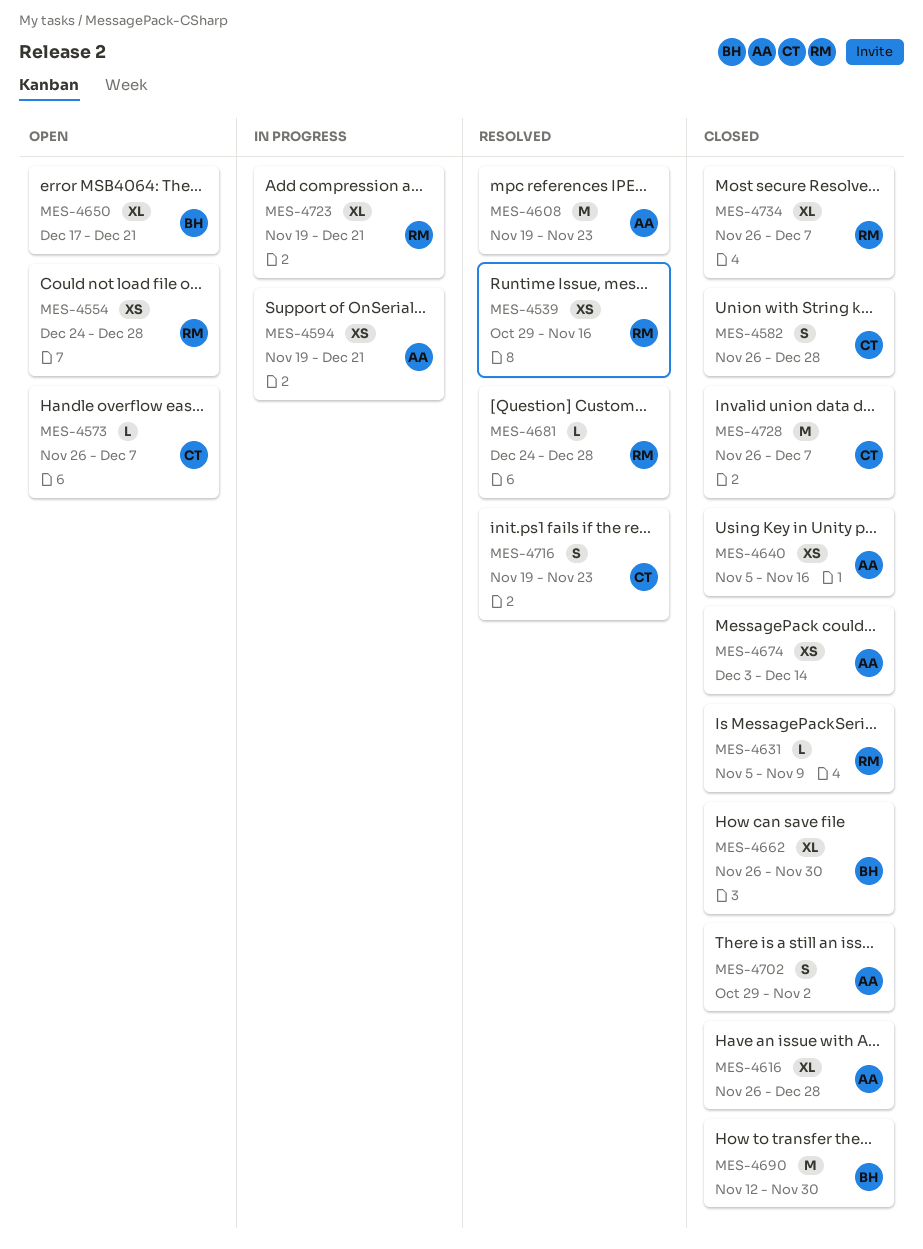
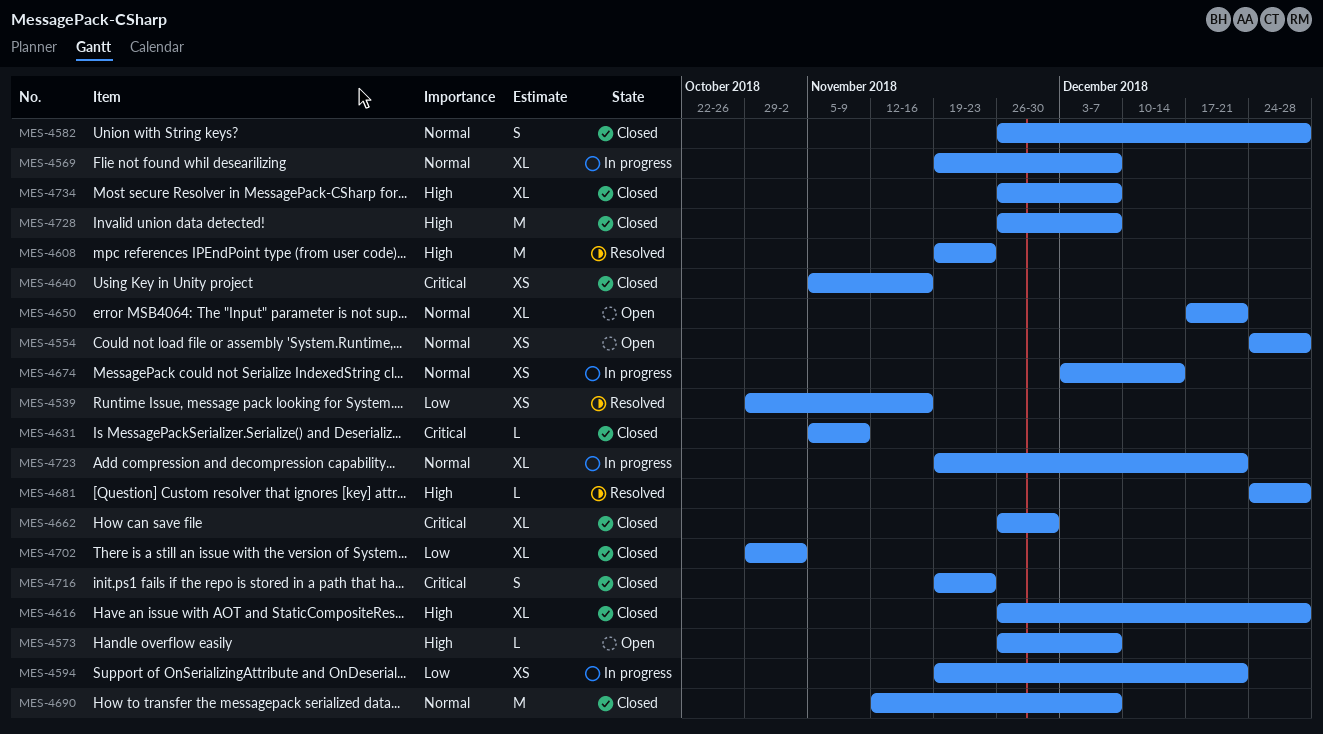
MES-4569: none -> present
MES-4674, status: Closed -> In progress
MES-4690, due: Nov 30 -> Dec 7
MES-4702, estimate: S -> XL
MES-4716, status: Resolved -> Closed

